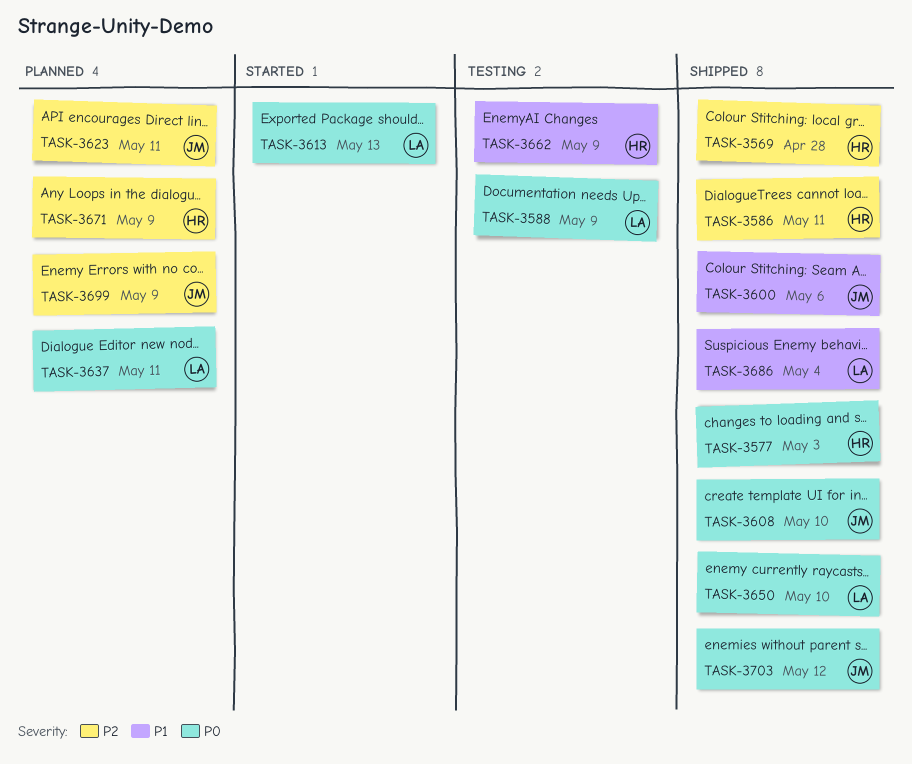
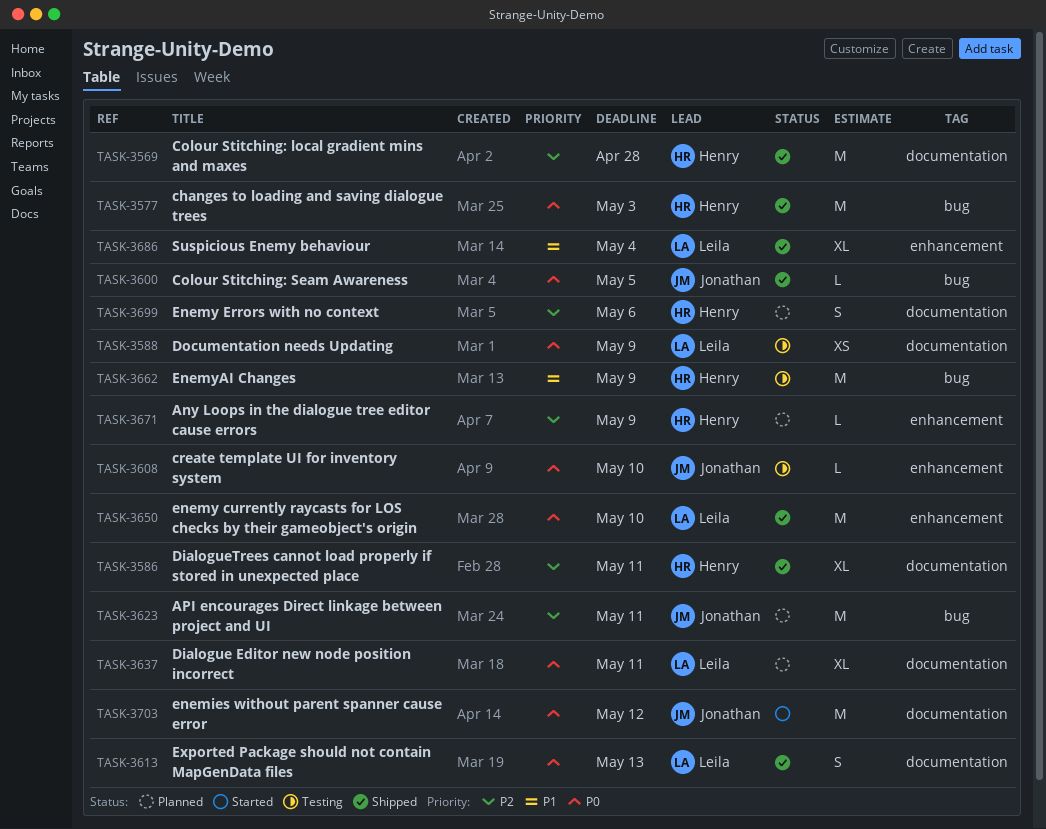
TASK-3600, priority: P1 -> P0
TASK-3600, due: May 6 -> May 5
TASK-3608, status: Shipped -> Testing
TASK-3613, status: Started -> Shipped
TASK-3699, owner: Jonathan -> Henry
TASK-3699, due: May 9 -> May 6
TASK-3703, status: Shipped -> Started

